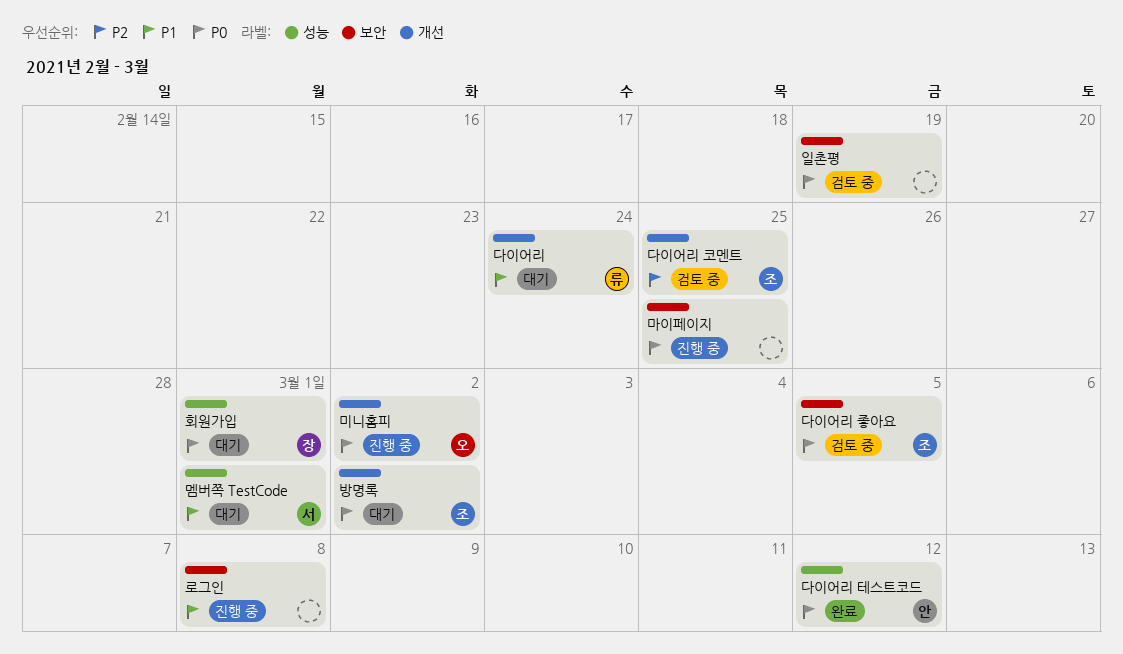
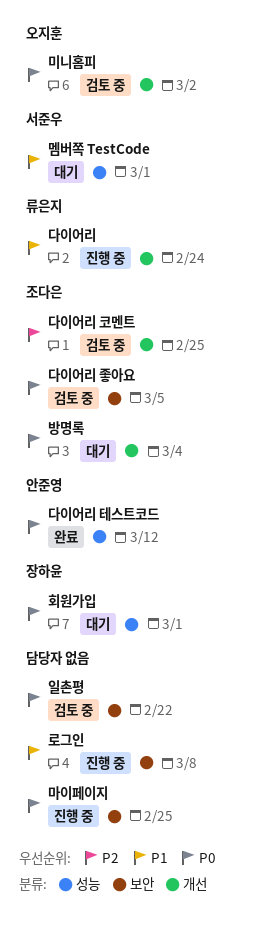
다이어리, status: 대기 -> 진행 중
미니홈피, status: 진행 중 -> 검토 중
방명록, due: Mar 2 -> Mar 4
일촌평, due: Feb 19 -> Feb 22

